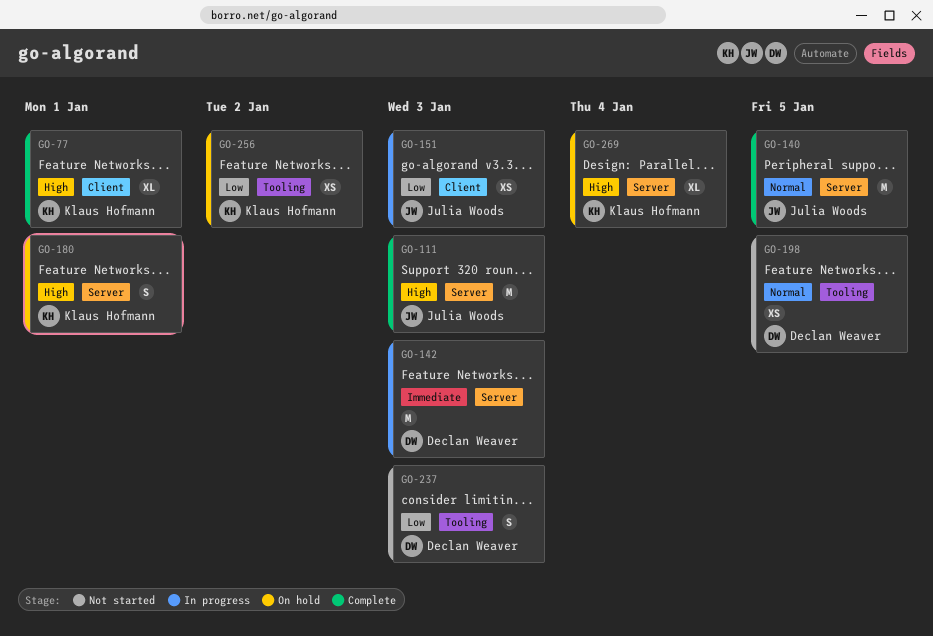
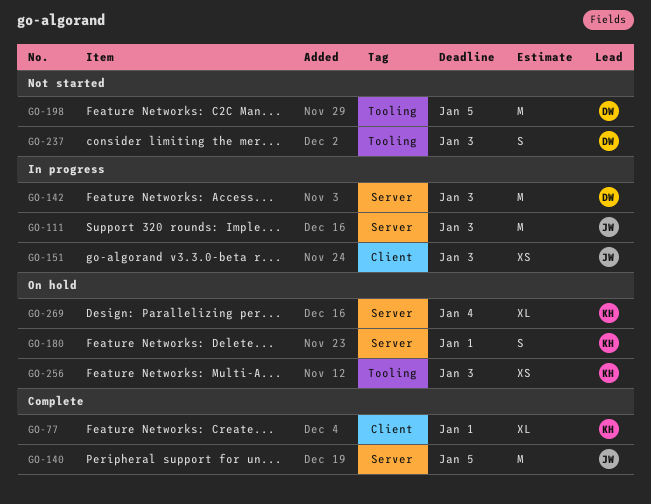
GO-111, status: Complete -> In progress
GO-198, estimate: XS -> M
GO-256, due: Jan 2 -> Jan 3

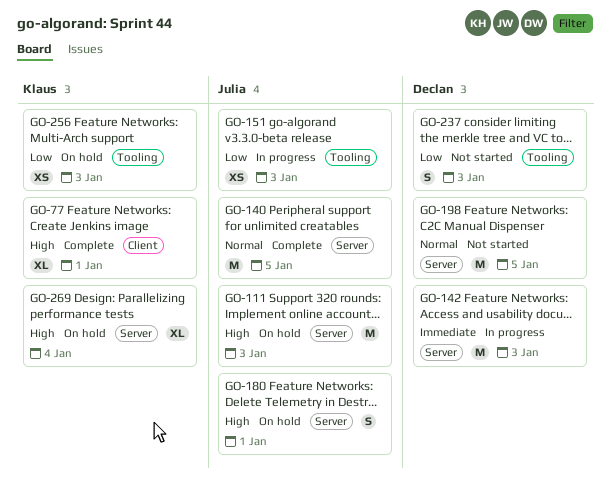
GO-111, status: In progress -> On hold
GO-151, label: Client -> Tooling
GO-180, owner: Klaus -> Julia
GO-198, label: Tooling -> Server

